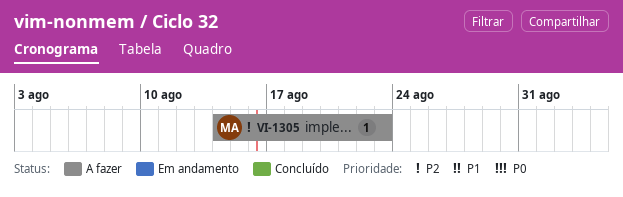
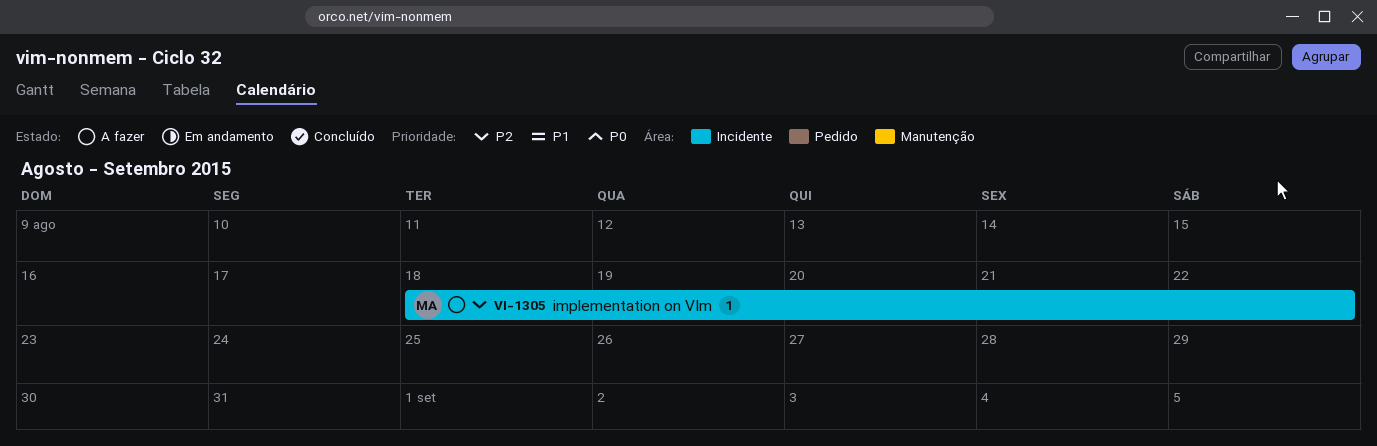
VI-1305, start: Aug 14 -> Aug 18
VI-1305, due: Aug 23 -> Aug 22

